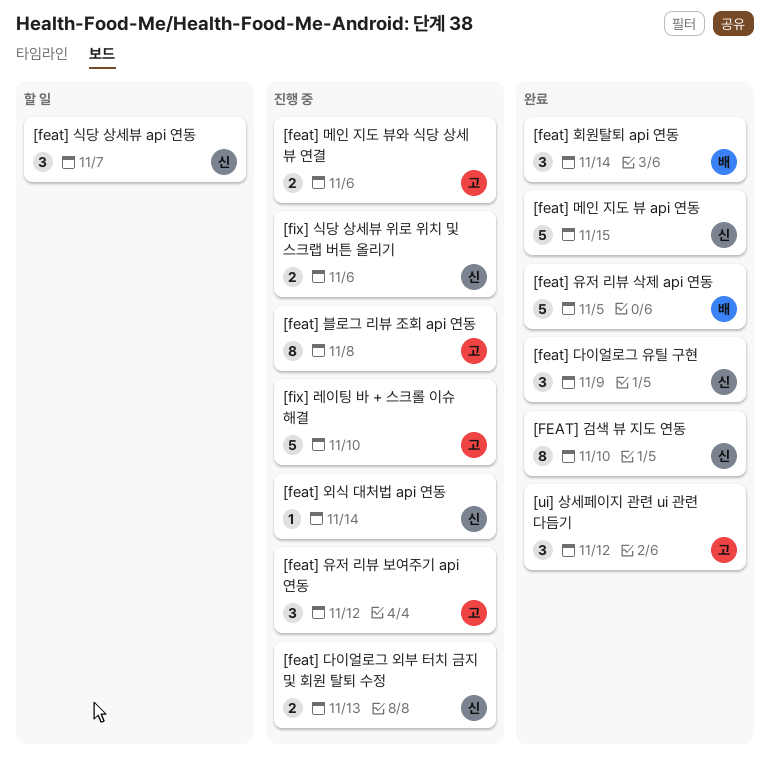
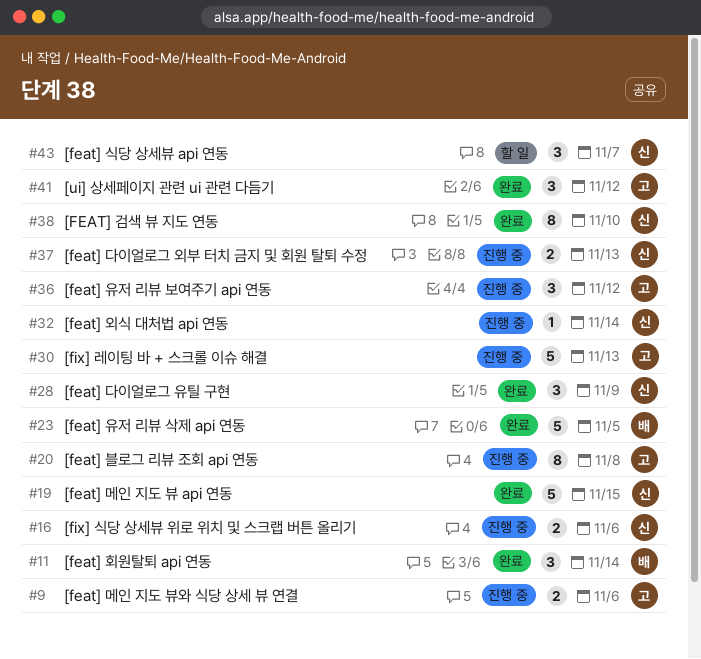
[fix] 레이팅 바 + 스크롤 이슈 해결, due: Nov 10 -> Nov 13

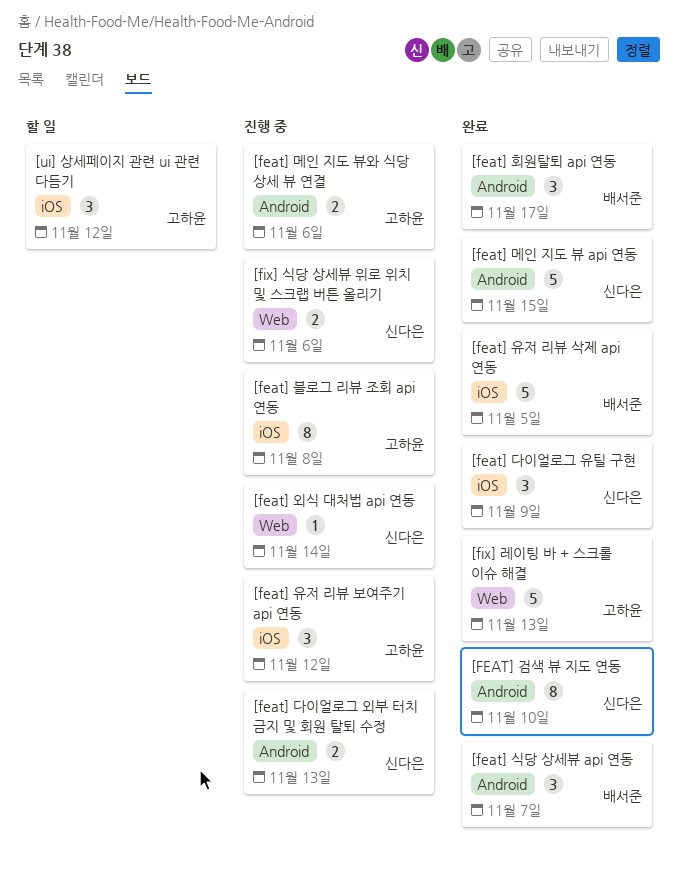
[feat] 식당 상세뷰 api 연동, status: 할 일 -> 완료
[feat] 식당 상세뷰 api 연동, owner: 신다은 -> 배서준
[feat] 회원탈퇴 api 연동, due: Nov 14 -> Nov 17
[fix] 레이팅 바 + 스크롤 이슈 해결, status: 진행 중 -> 완료
[ui] 상세페이지 관련 ui 관련 다듬기, status: 완료 -> 할 일

